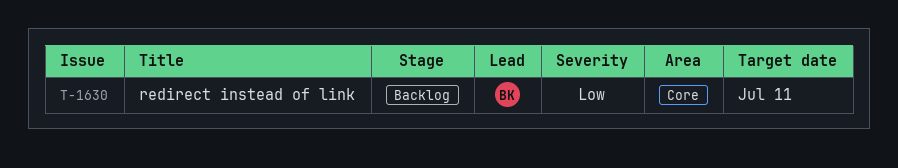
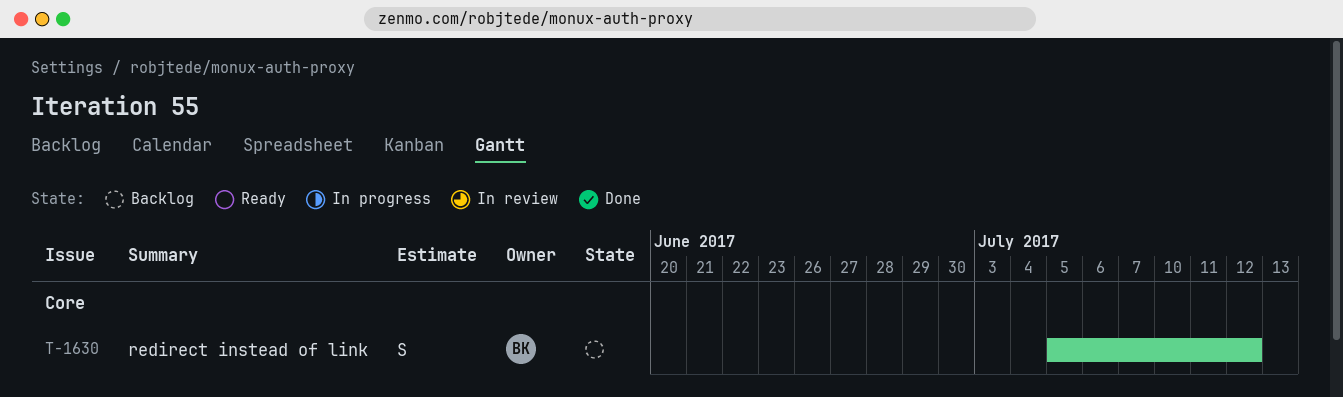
T-1630, due: Jul 11 -> Jul 12

